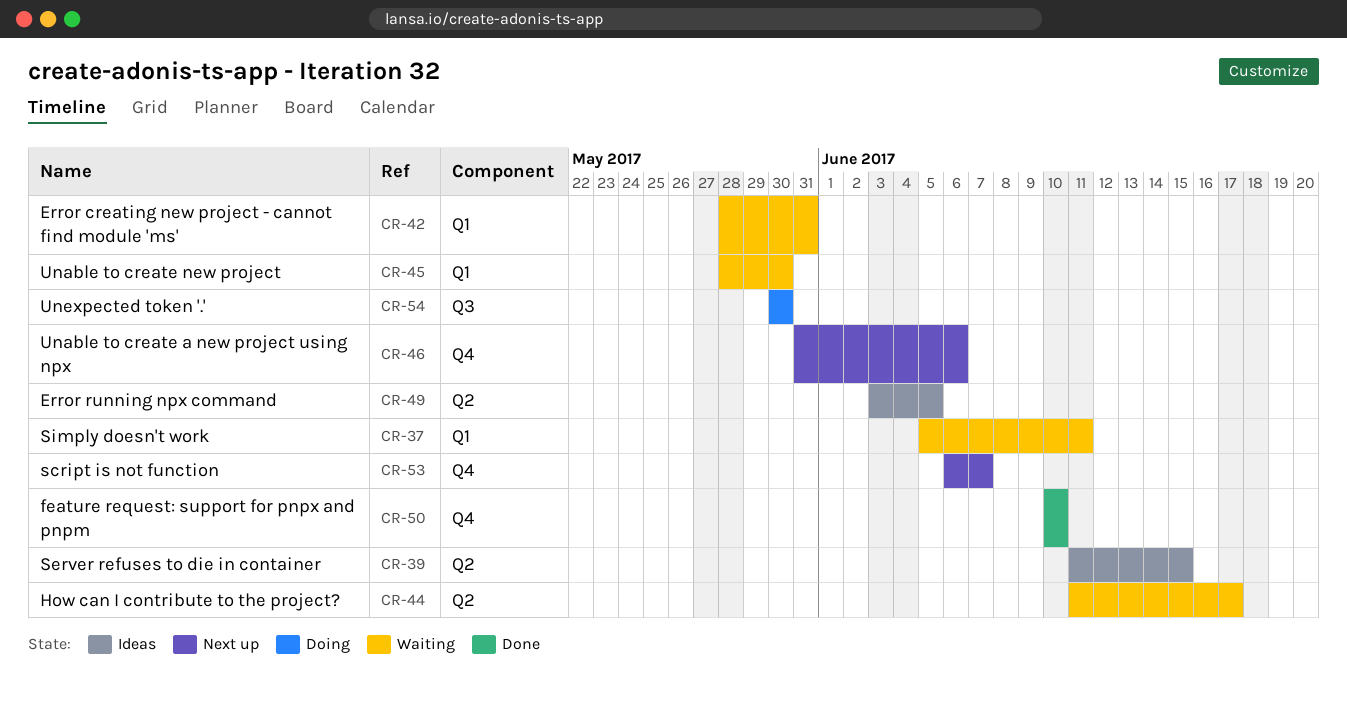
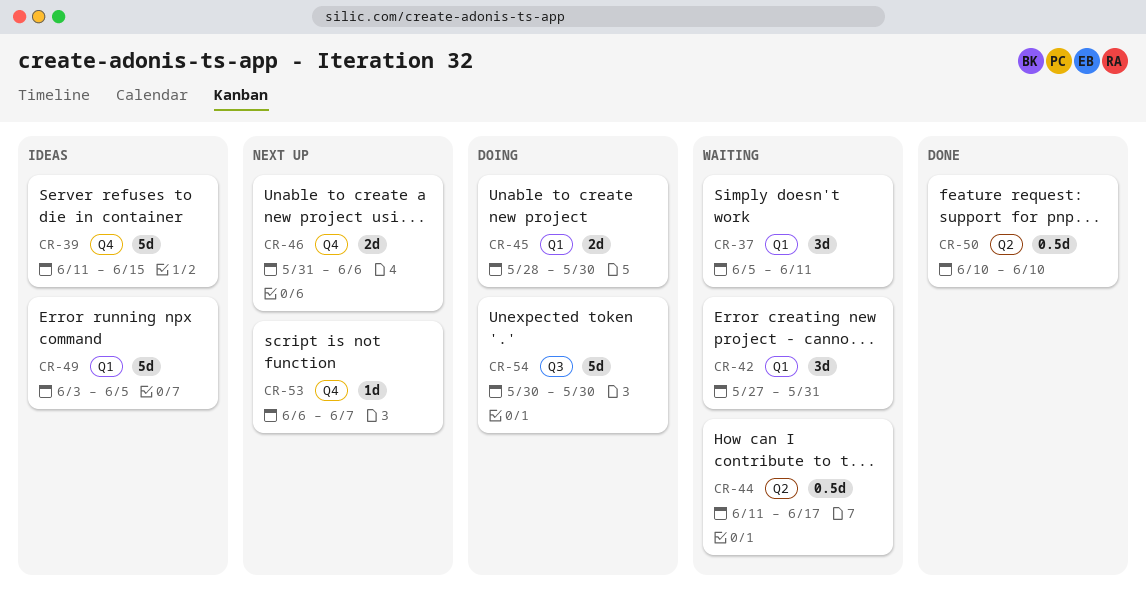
CR-39, label: Q2 -> Q4
CR-42, start: May 28 -> May 27
CR-45, status: Waiting -> Doing
CR-49, label: Q2 -> Q1
CR-50, label: Q4 -> Q2

